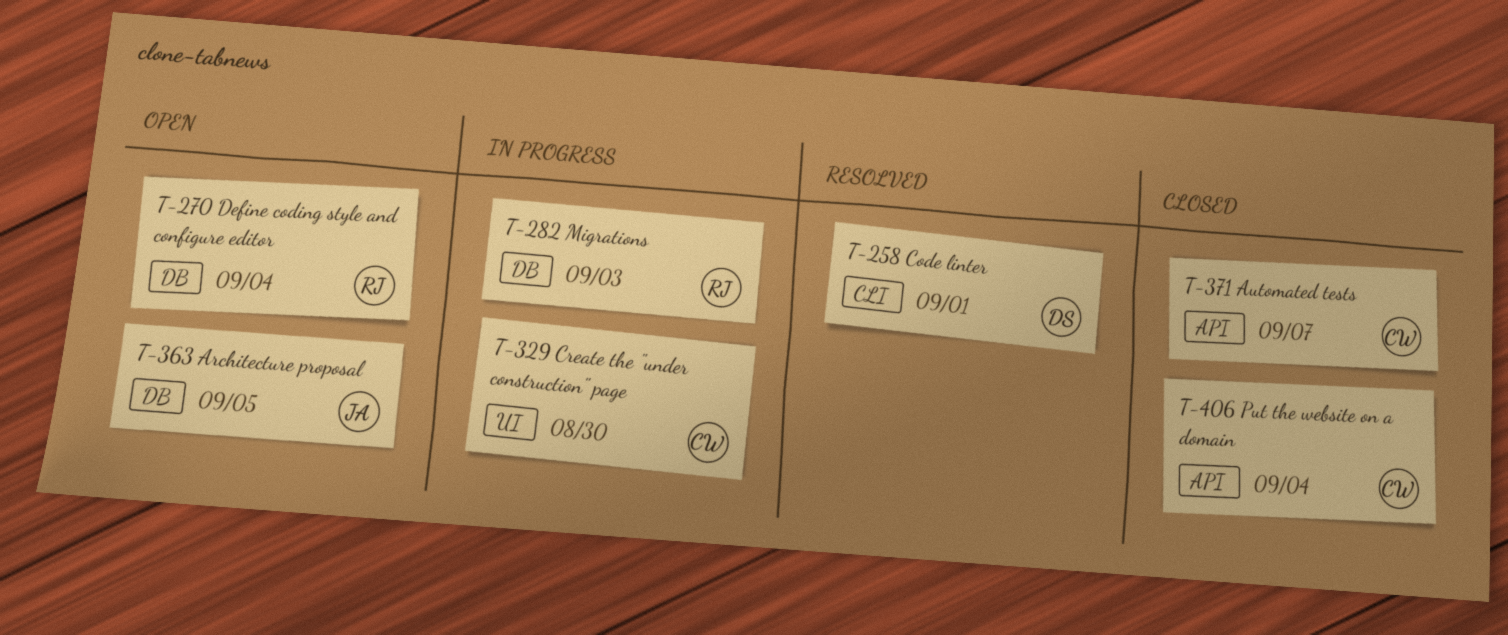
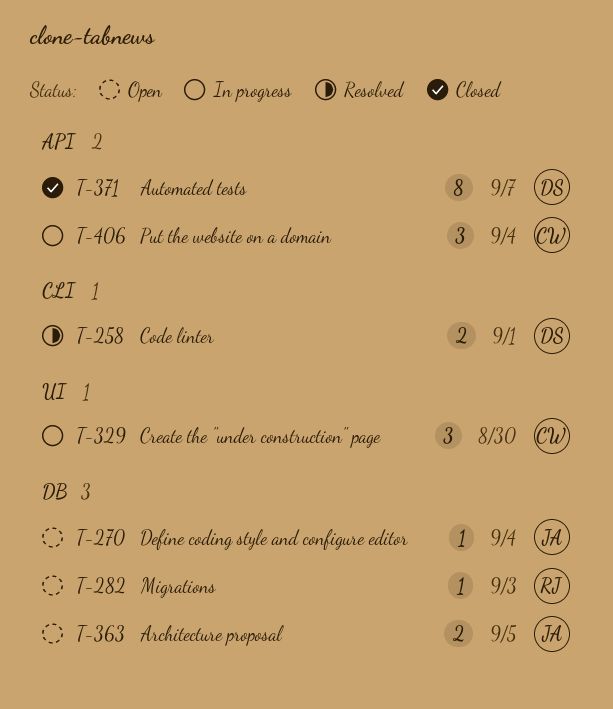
T-270, owner: RJ -> JA
T-282, status: In progress -> Open
T-371, owner: CW -> DS
T-406, status: Closed -> In progress

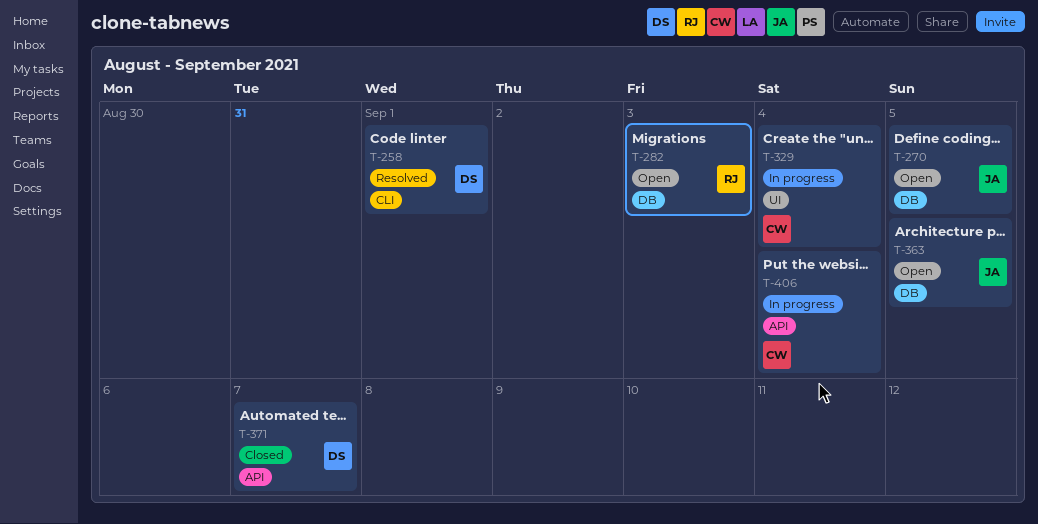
T-270, due: Sep 4 -> Sep 5
T-329, due: Aug 30 -> Sep 4

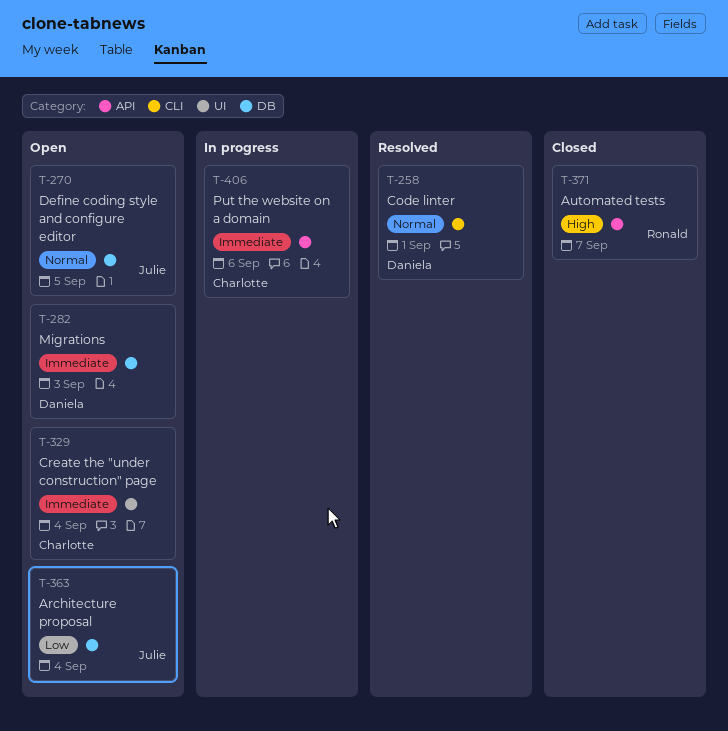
T-282, owner: Ronald -> Daniela
T-329, status: In progress -> Open
T-363, due: Sep 5 -> Sep 4
T-371, owner: Daniela -> Ronald
T-406, due: Sep 4 -> Sep 6

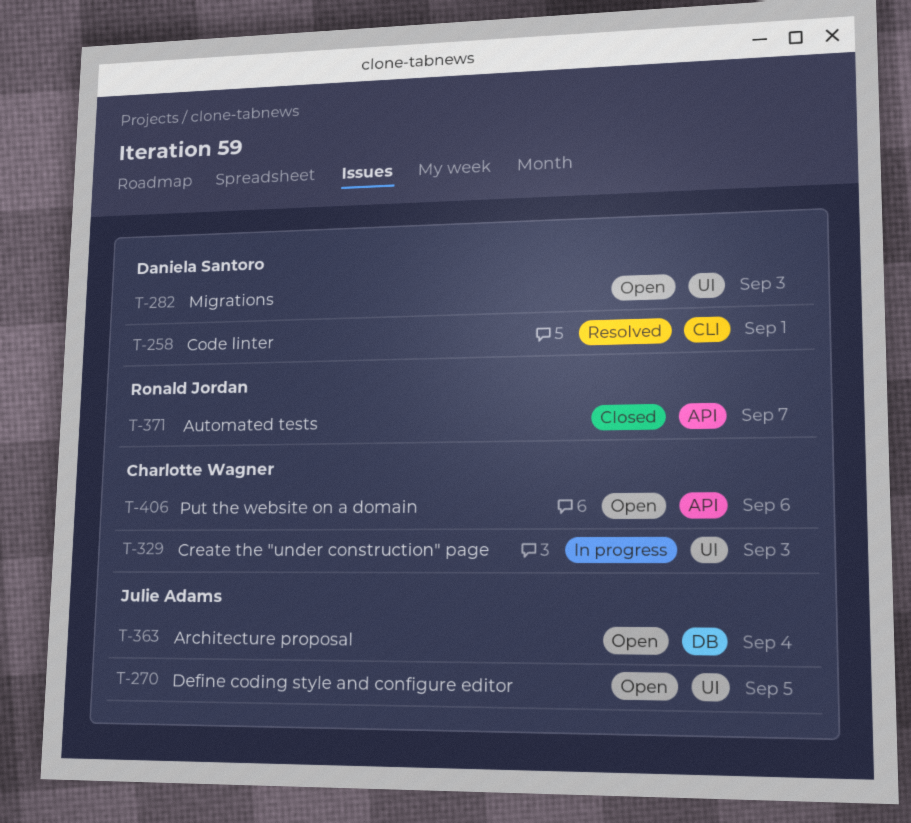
T-270, label: DB -> UI
T-282, label: DB -> UI
T-329, status: Open -> In progress
T-329, due: Sep 4 -> Sep 3
T-406, status: In progress -> Open

